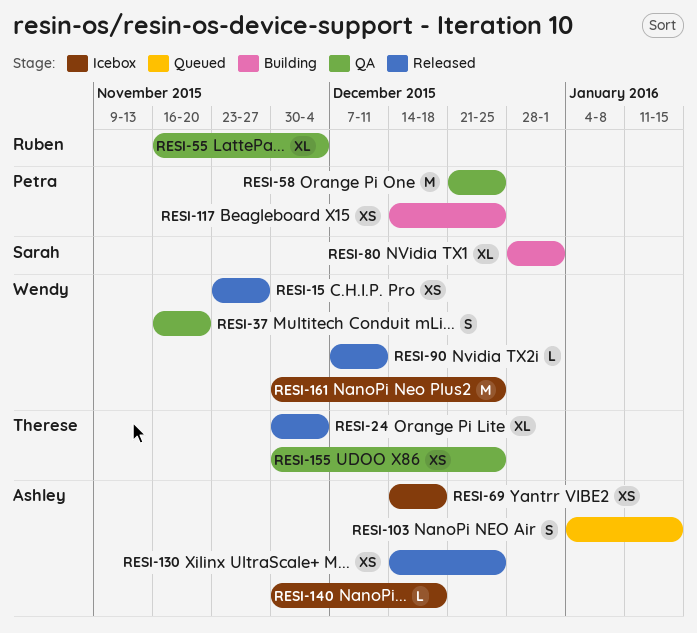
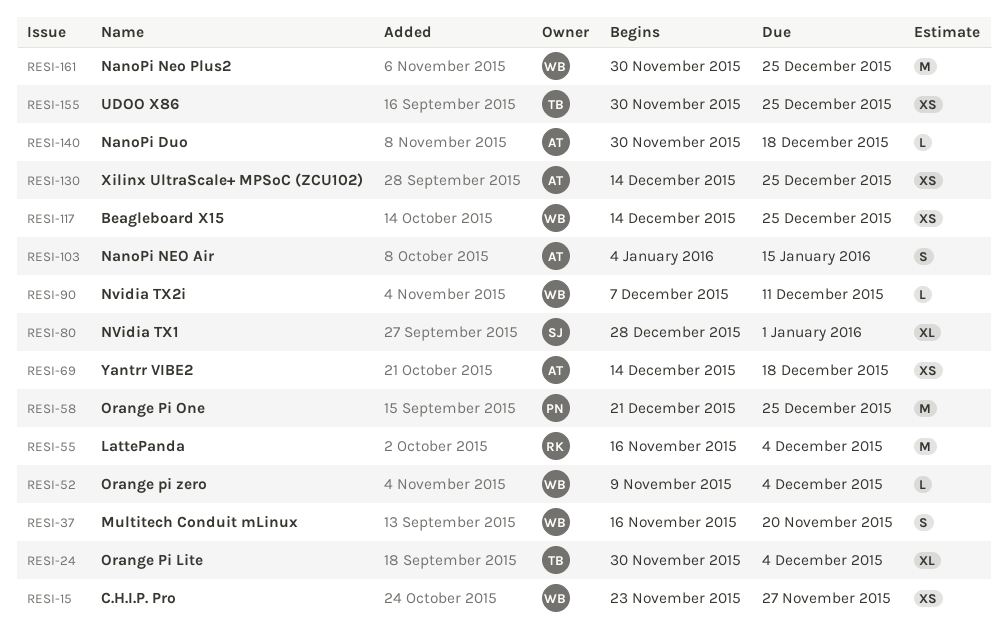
RESI-52: none -> present
RESI-55, estimate: XL -> M
RESI-117, owner: Petra -> Wendy

